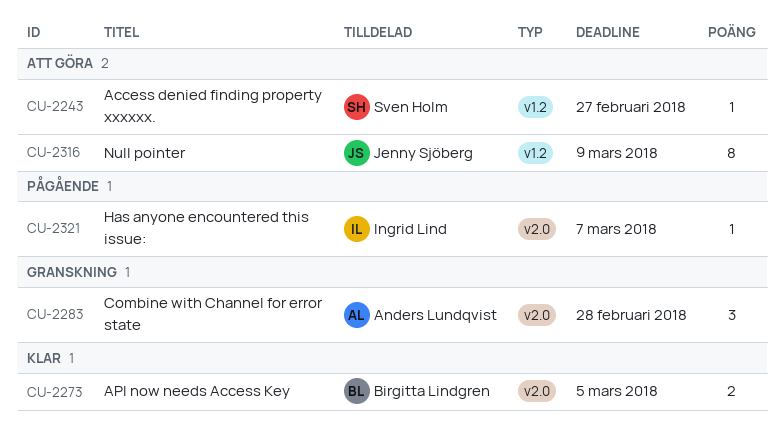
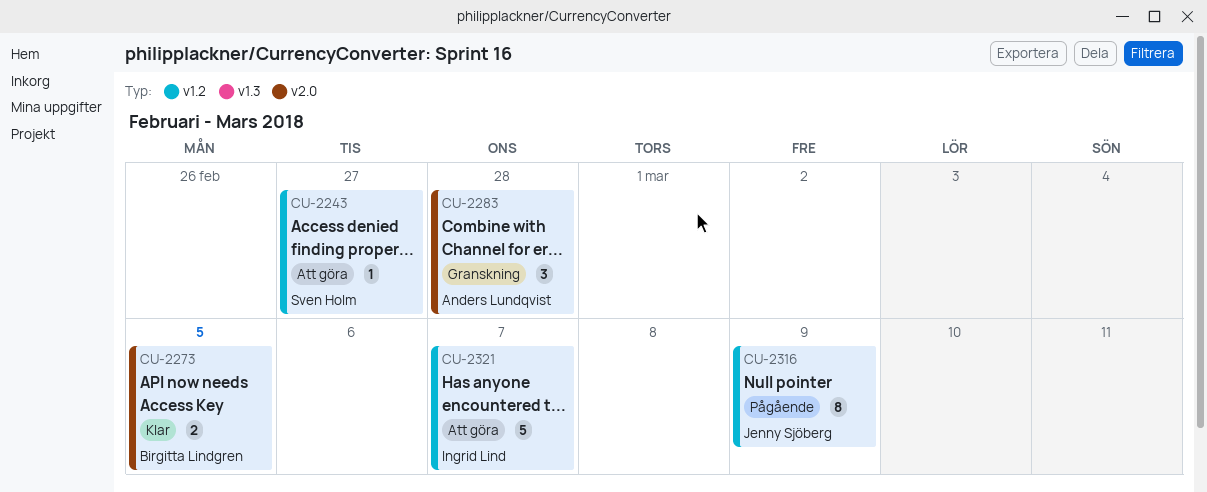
CU-2316, status: Att göra -> Pågående
CU-2321, status: Pågående -> Att göra
CU-2321, label: v2.0 -> v1.2
CU-2321, estimate: 1 -> 5

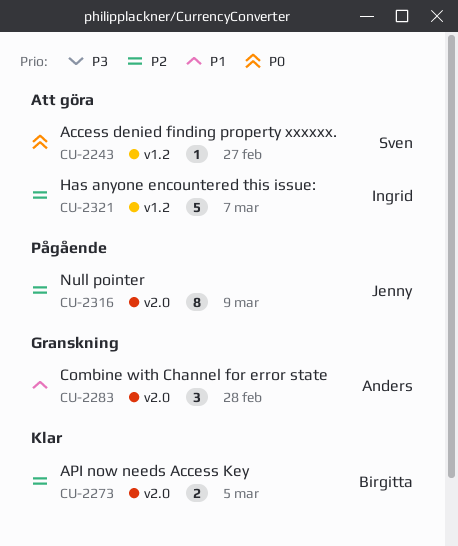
CU-2316, label: v1.2 -> v2.0

